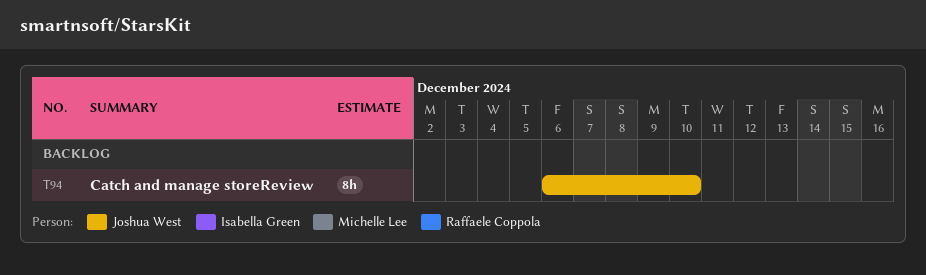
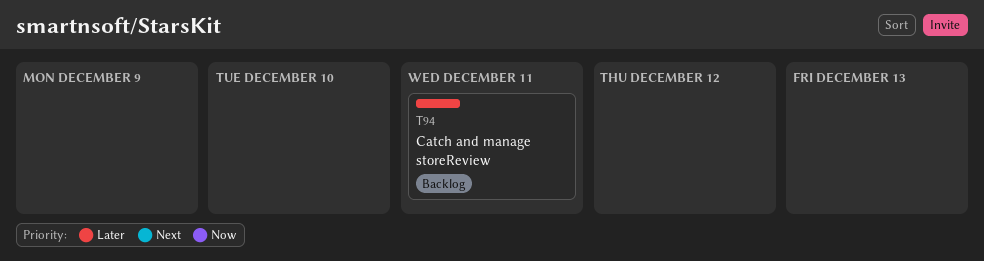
T94, due: Dec 10 -> Dec 11

